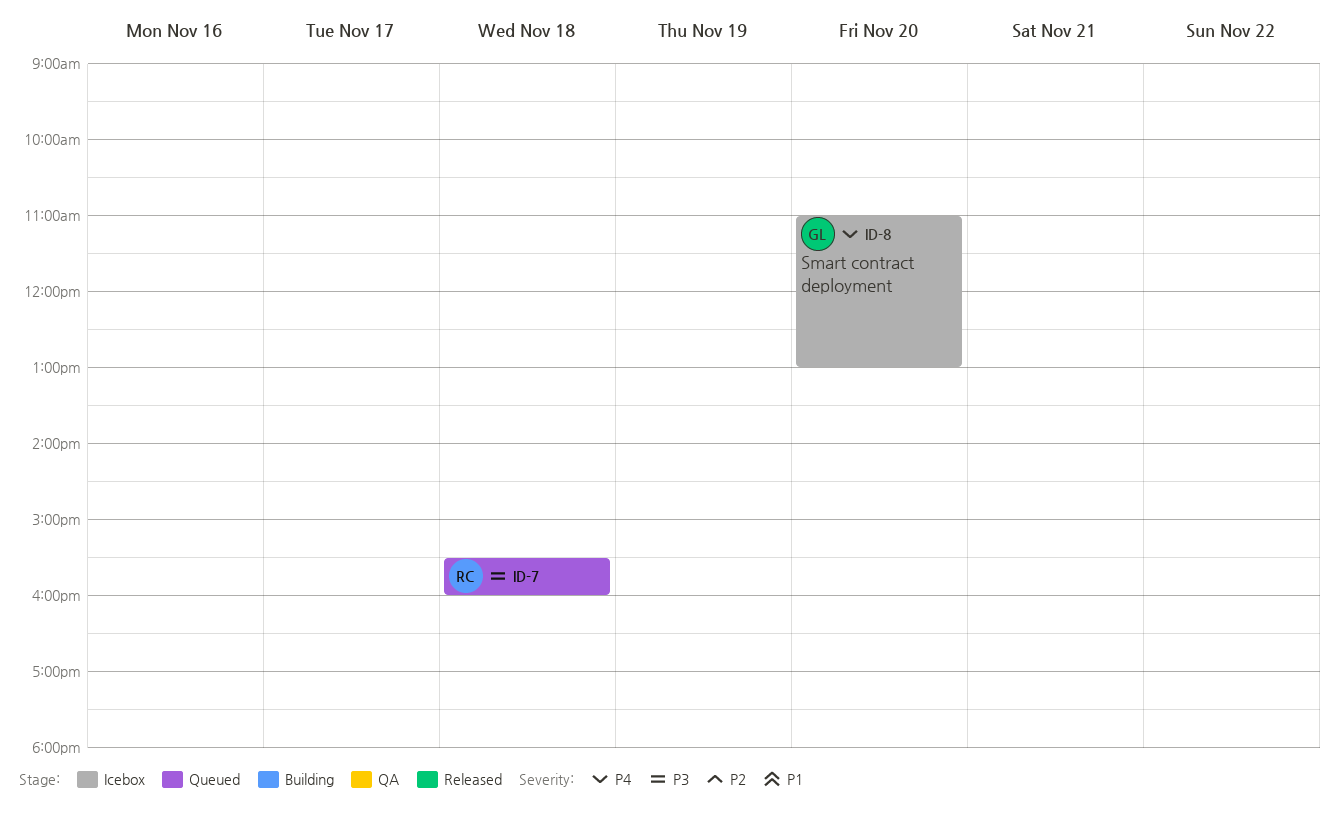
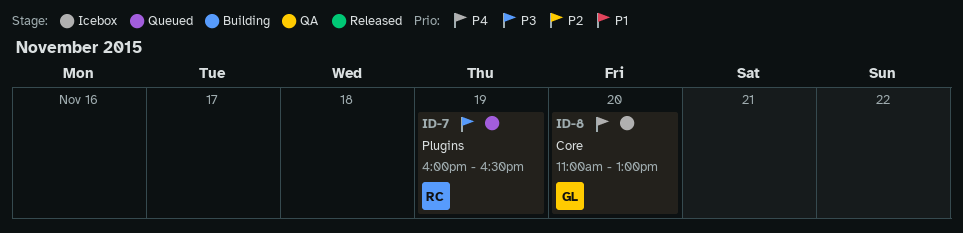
ID-7, day: Nov 18 -> Nov 19
ID-7, begins: 15:30 -> 16:00
ID-7, ends: 16:00 -> 16:30

